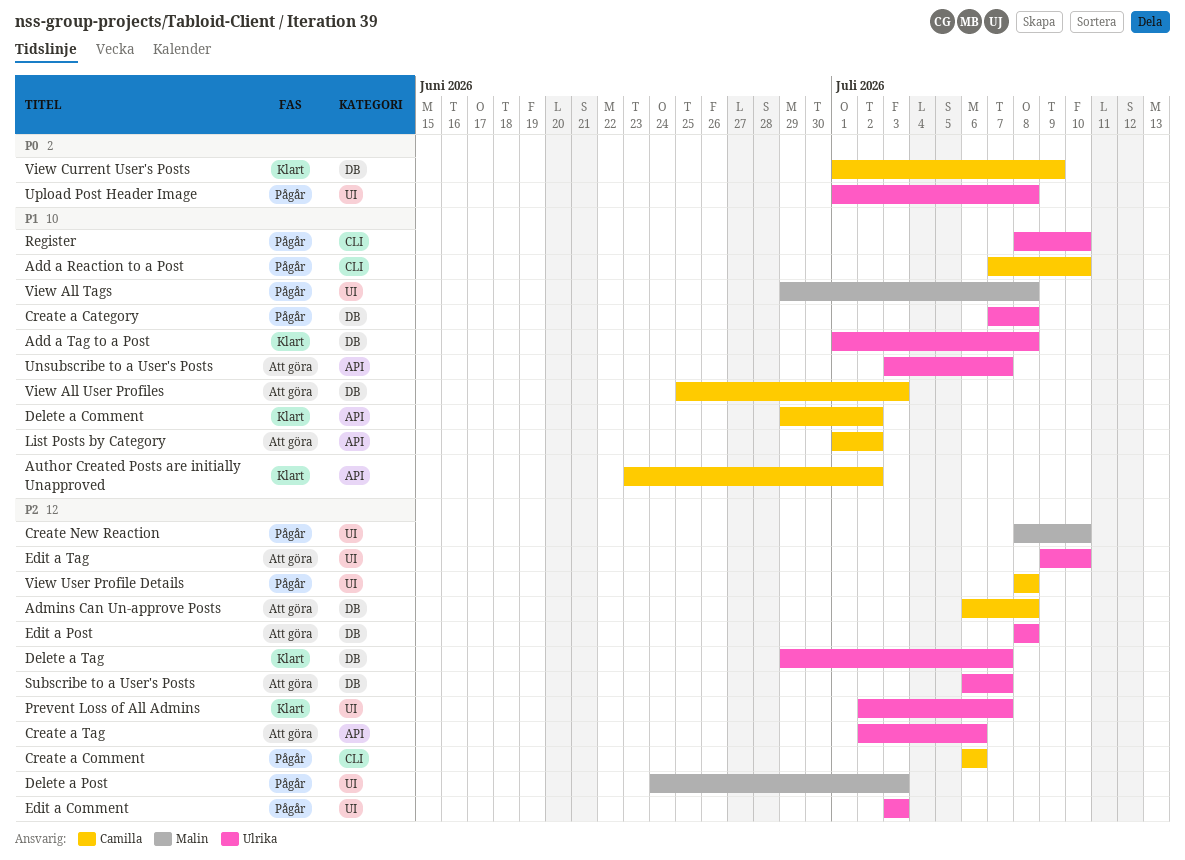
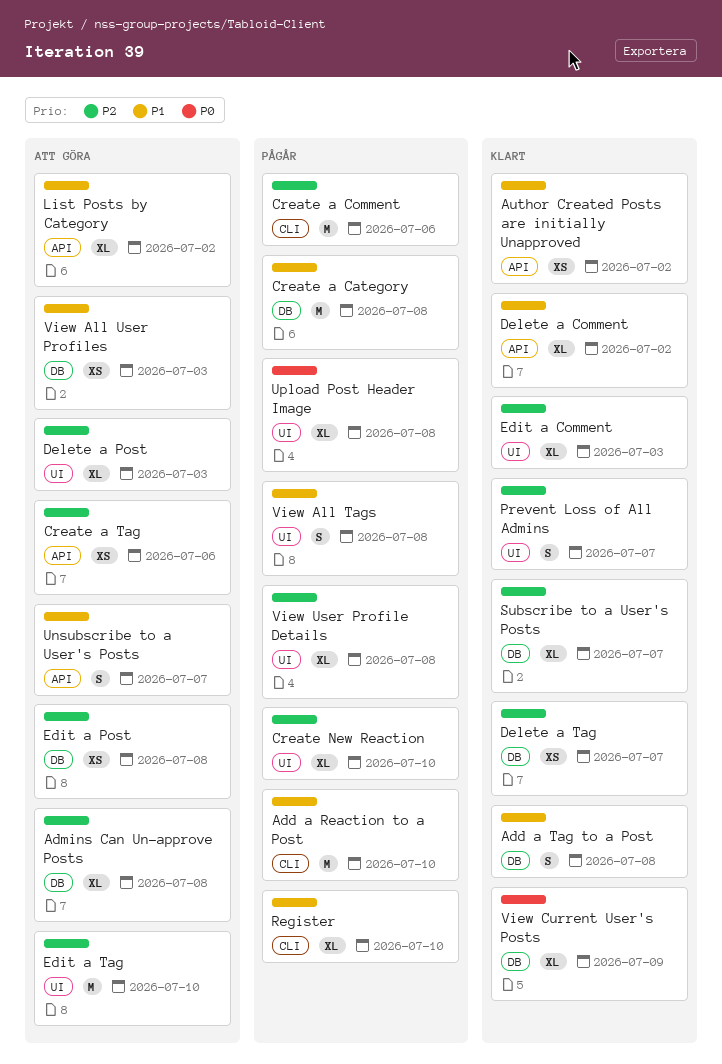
Delete a Post, status: Pågår -> Att göra
Edit a Comment, status: Pågår -> Klart
Subscribe to a User's Posts, status: Att göra -> Klart

